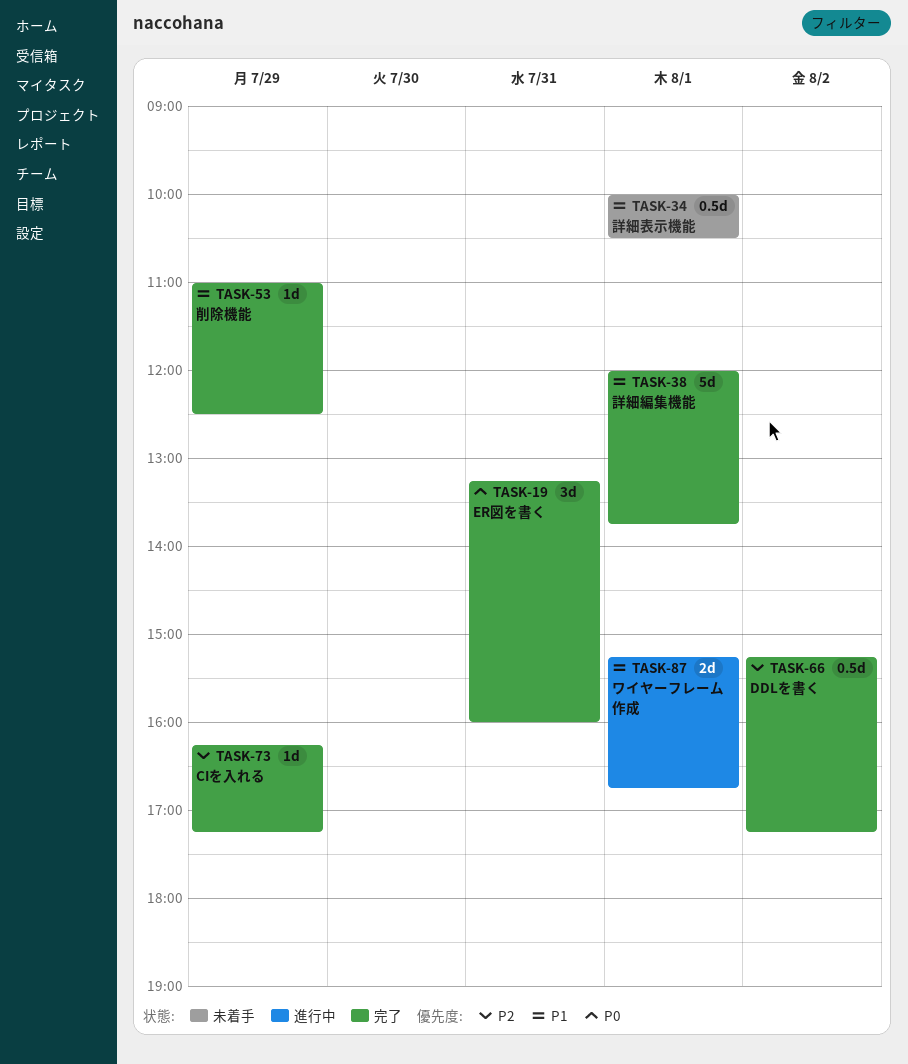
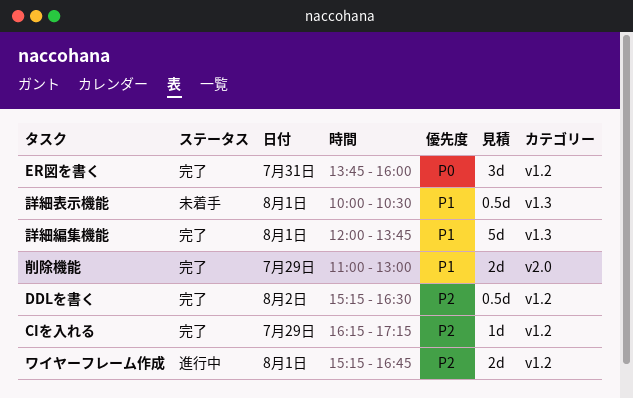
DDLを書く, ends: 17:15 -> 16:30
ER図を書く, begins: 13:15 -> 13:45
ワイヤーフレーム作成, priority: P1 -> P2
削除機能, estimate: 1d -> 2d
削除機能, ends: 12:30 -> 13:00

